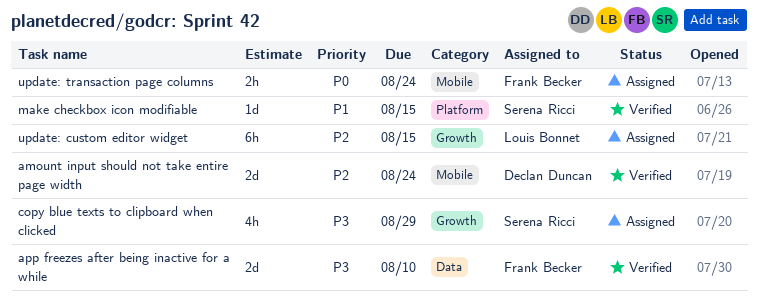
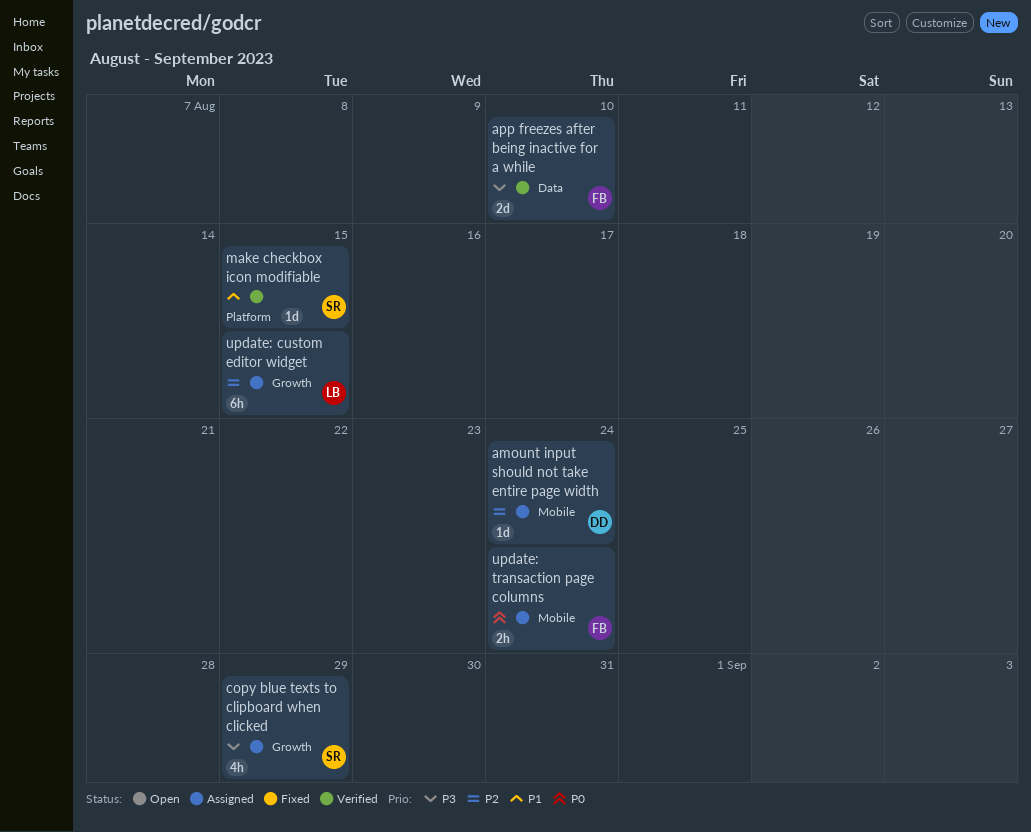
amount input should not take entire page width, status: Verified -> Assigned
amount input should not take entire page width, estimate: 2d -> 1d

